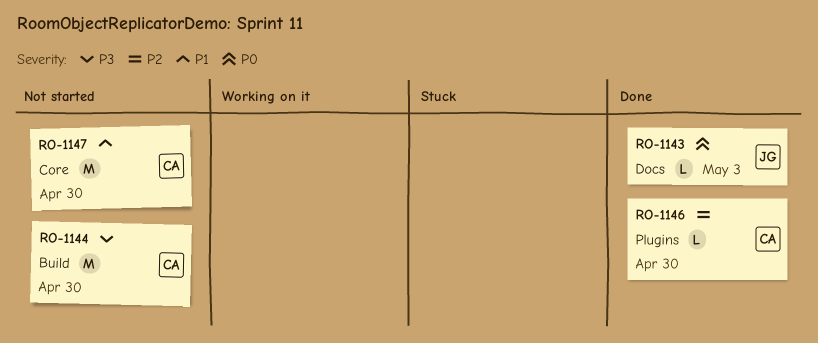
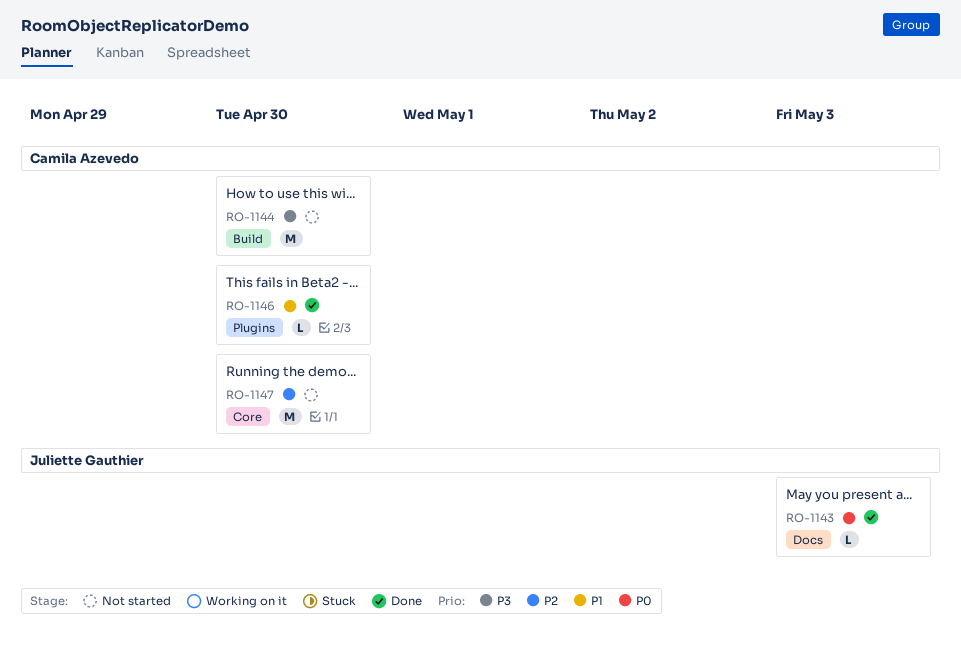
RO-1146, priority: P2 -> P1
RO-1147, priority: P1 -> P2

